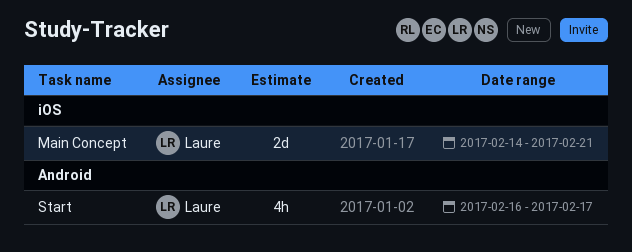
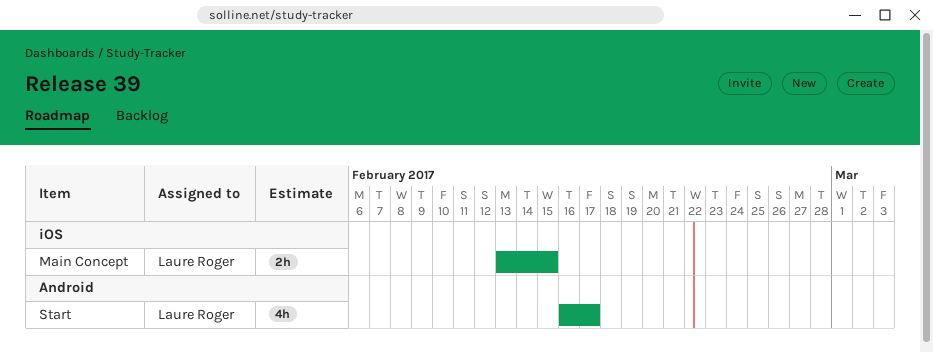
Main Concept, estimate: 2d -> 2h
Main Concept, start: Feb 14 -> Feb 13
Main Concept, due: Feb 21 -> Feb 15

